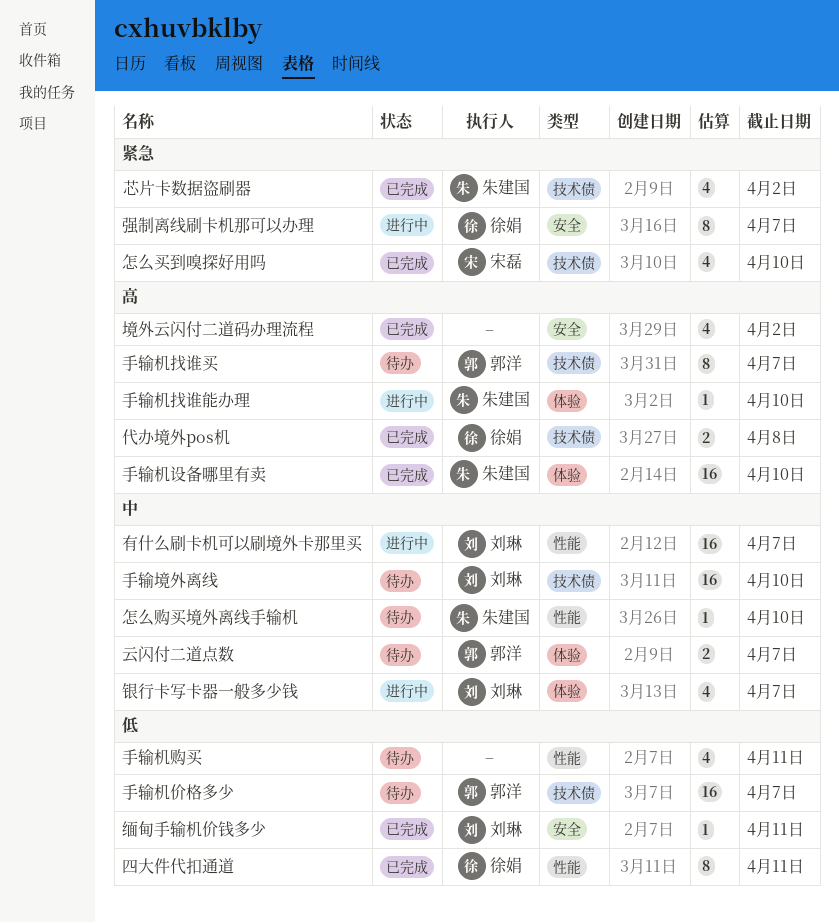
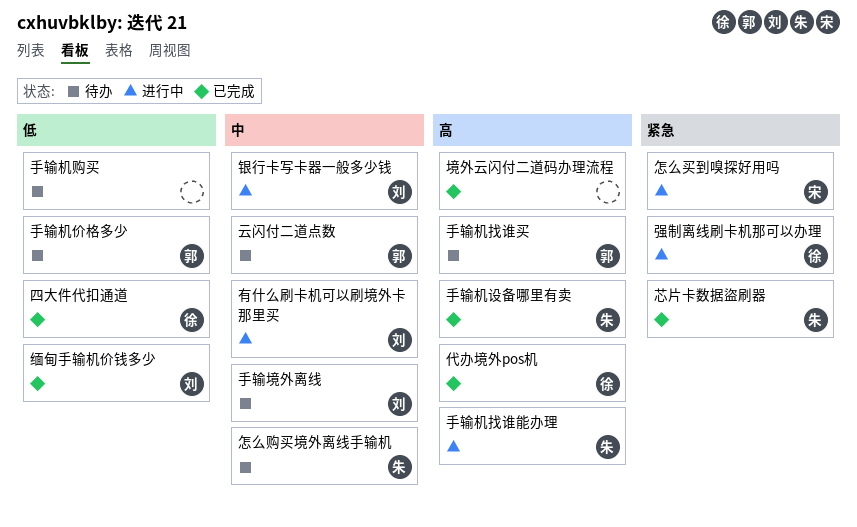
怎么买到嗅探好用吗, status: 已完成 -> 进行中

